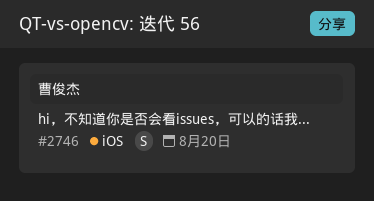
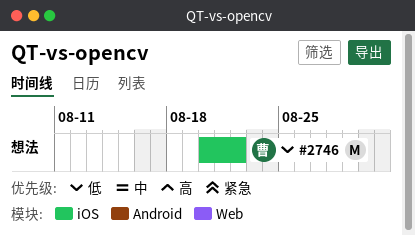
#2746, estimate: S -> M
#2746, due: Aug 20 -> Aug 22

